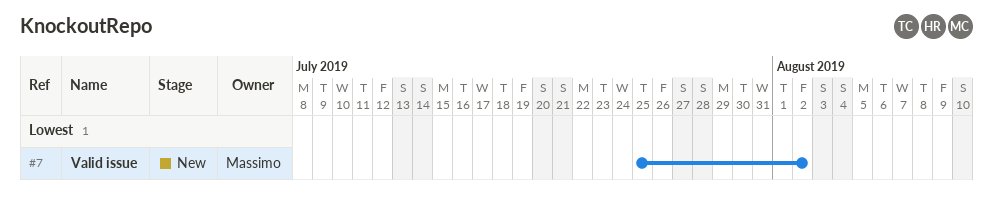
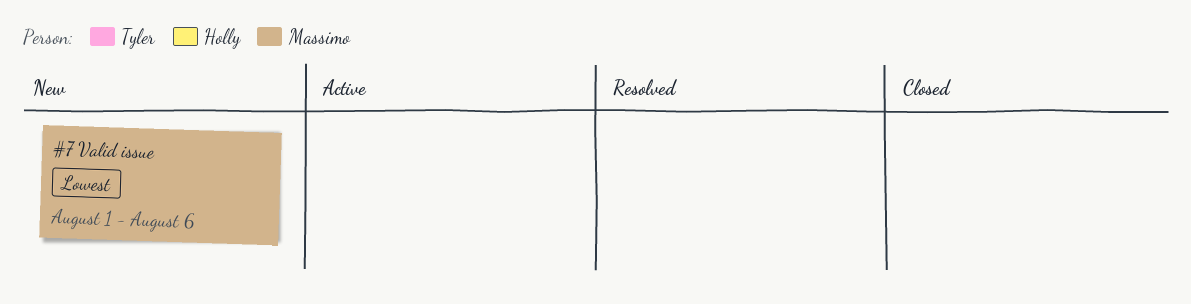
#7, start: Jul 25 -> Aug 1
#7, due: Aug 2 -> Aug 6

